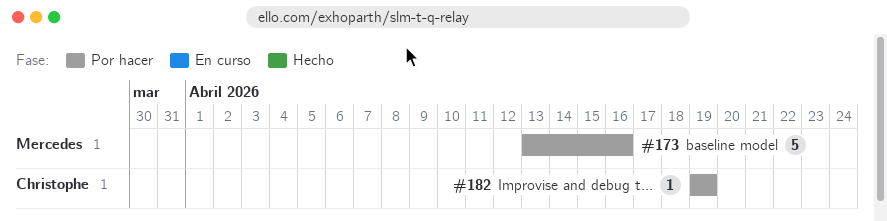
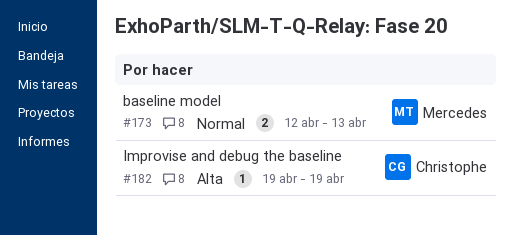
#173, estimate: 5 -> 2
#173, start: Apr 13 -> Apr 12
#173, due: Apr 16 -> Apr 13

